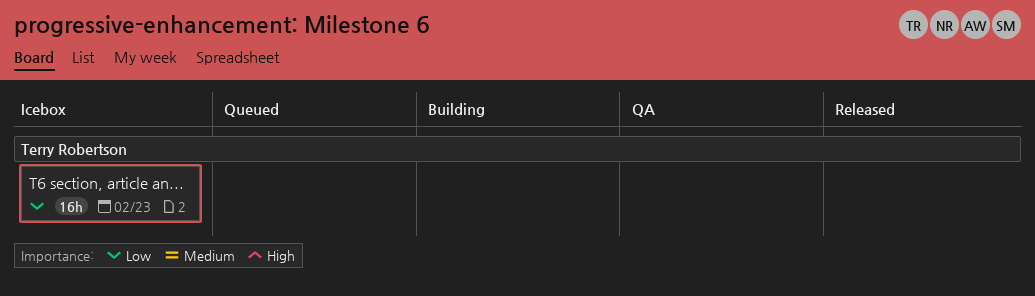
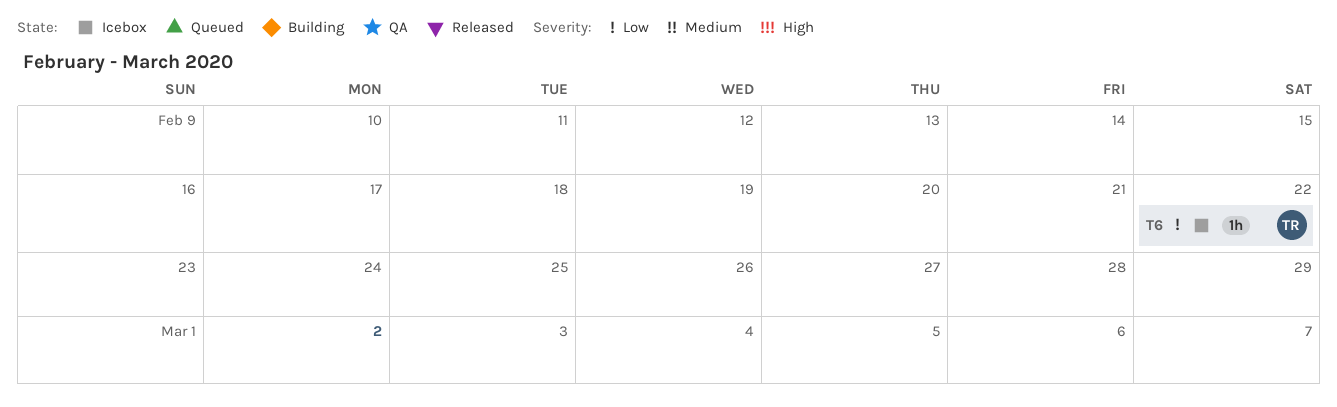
T6, estimate: 16h -> 1h
T6, due: Feb 23 -> Feb 22

